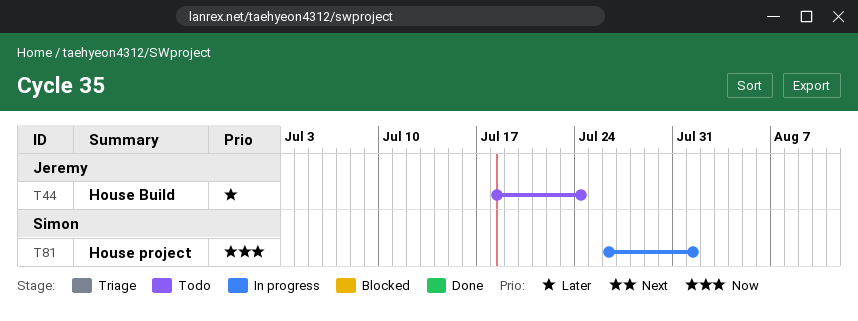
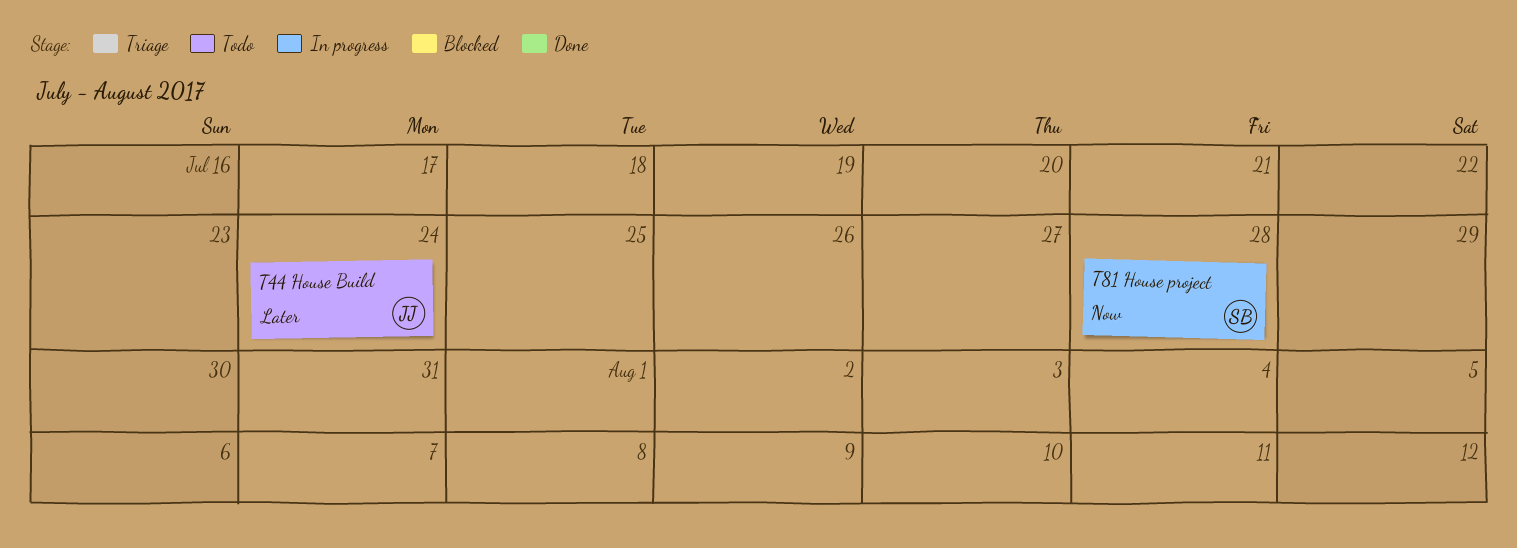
T81, due: Aug 1 -> Jul 28

